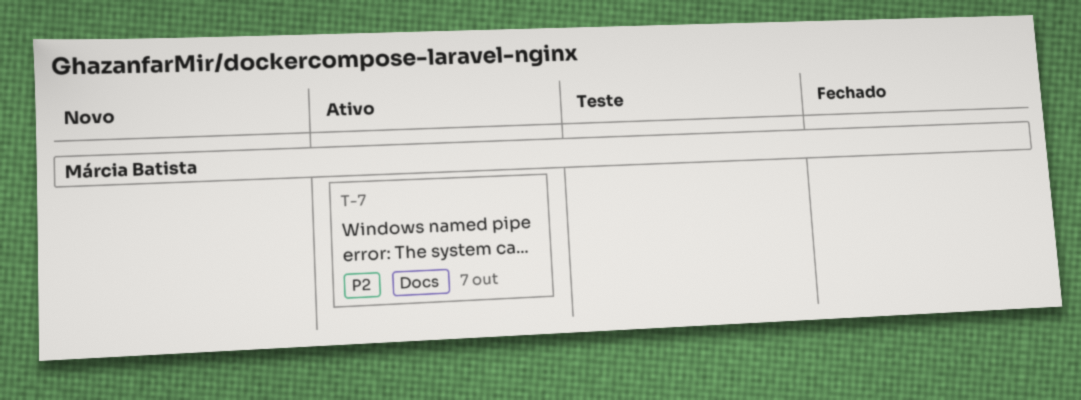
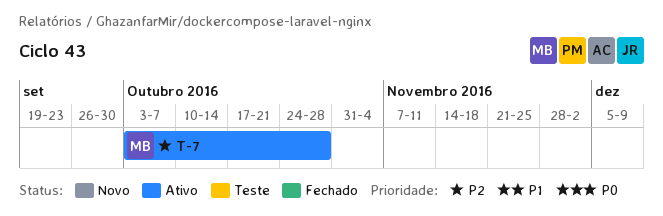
T-7, due: Oct 7 -> Oct 28

